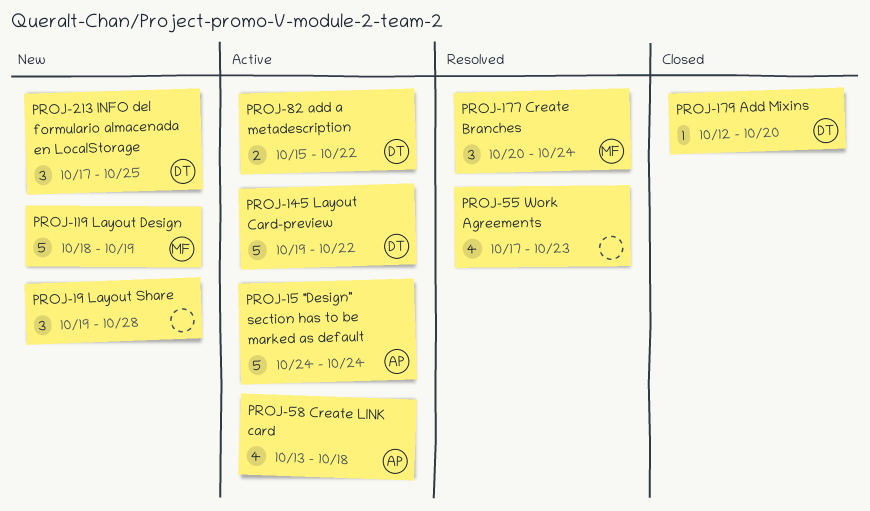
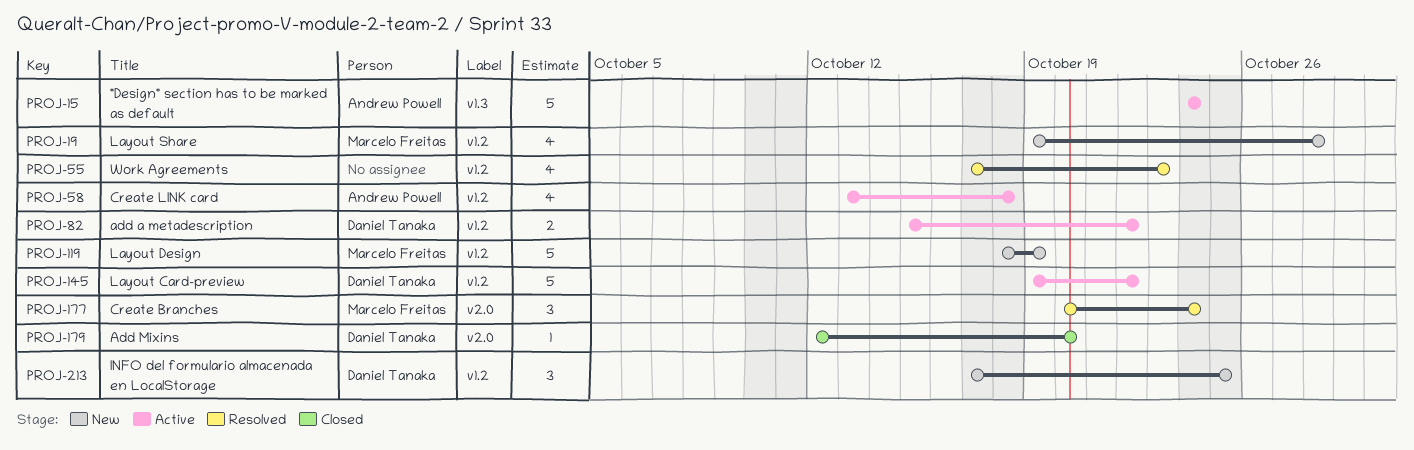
PROJ-19, owner: none -> Marcelo Freitas
PROJ-19, estimate: 3 -> 4

